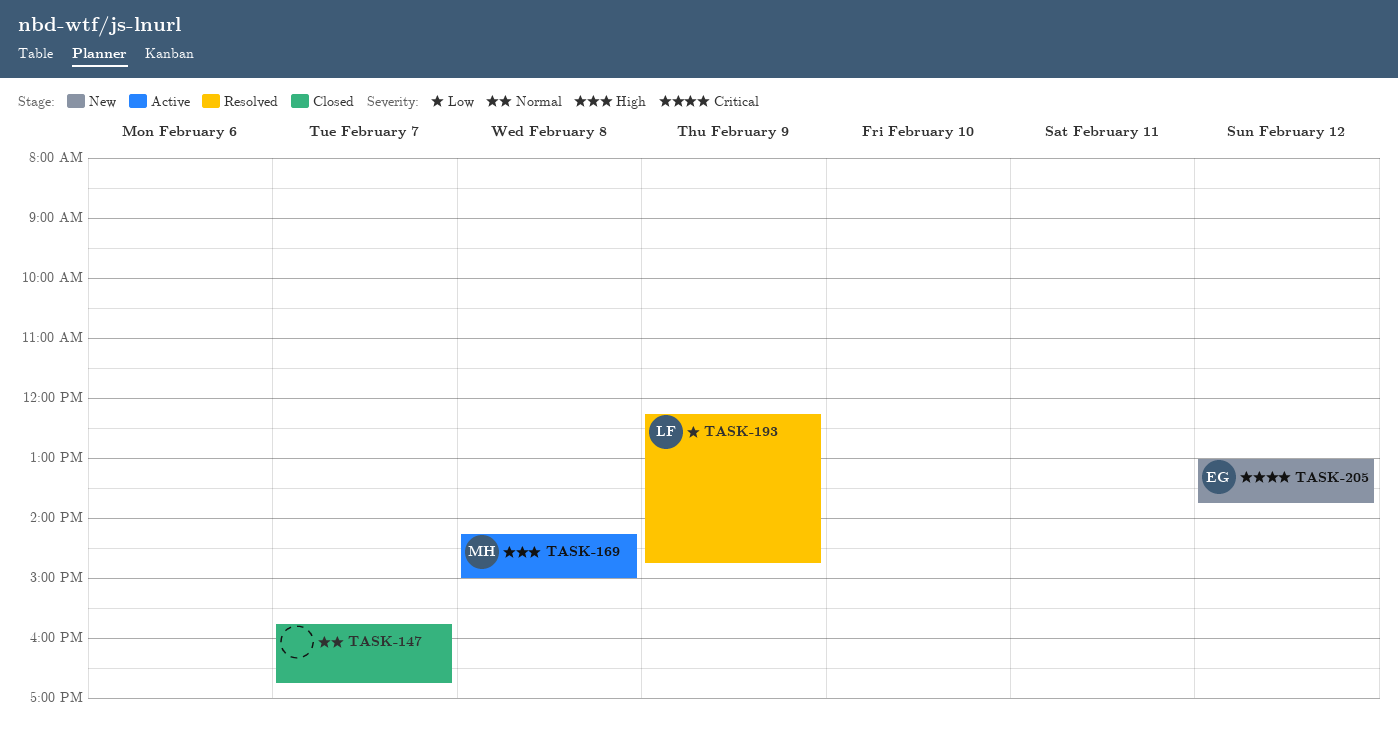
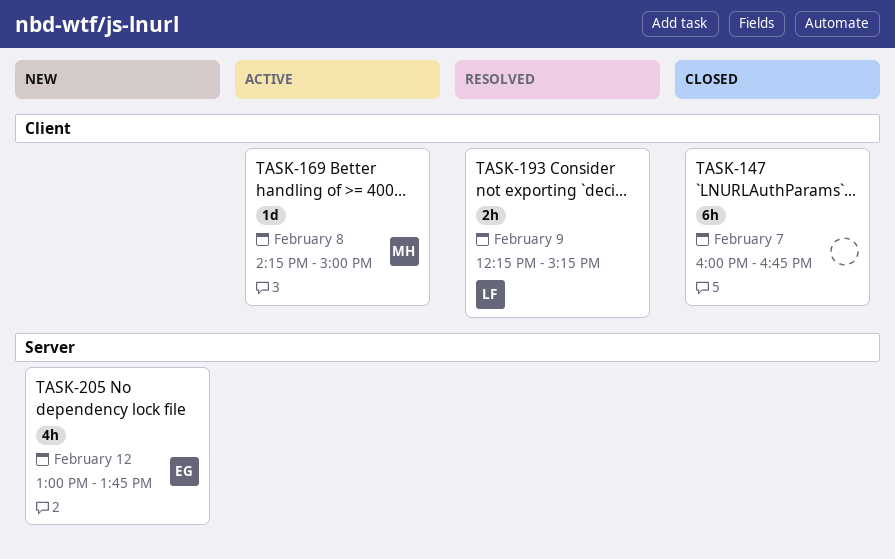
TASK-147, begins: 15:45 -> 16:00
TASK-193, ends: 14:45 -> 15:15

